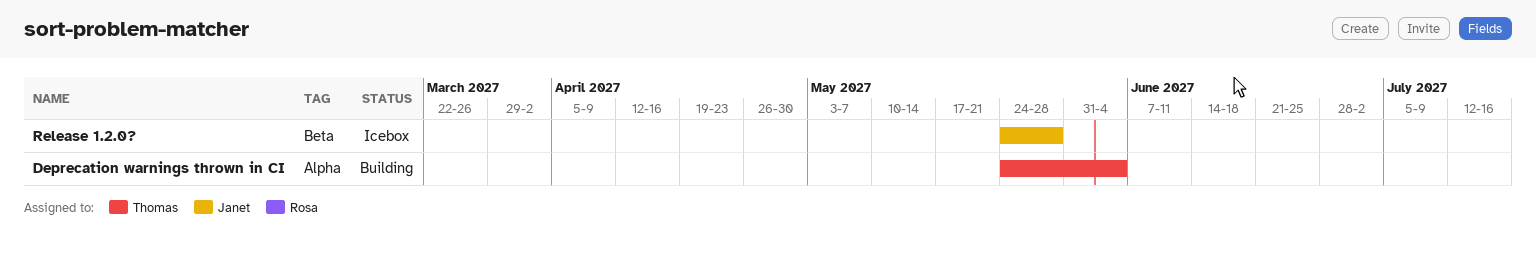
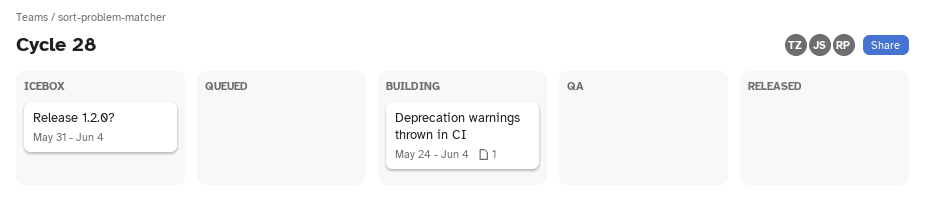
Release 1.2.0?, start: May 24 -> May 31
Release 1.2.0?, due: May 28 -> Jun 4

